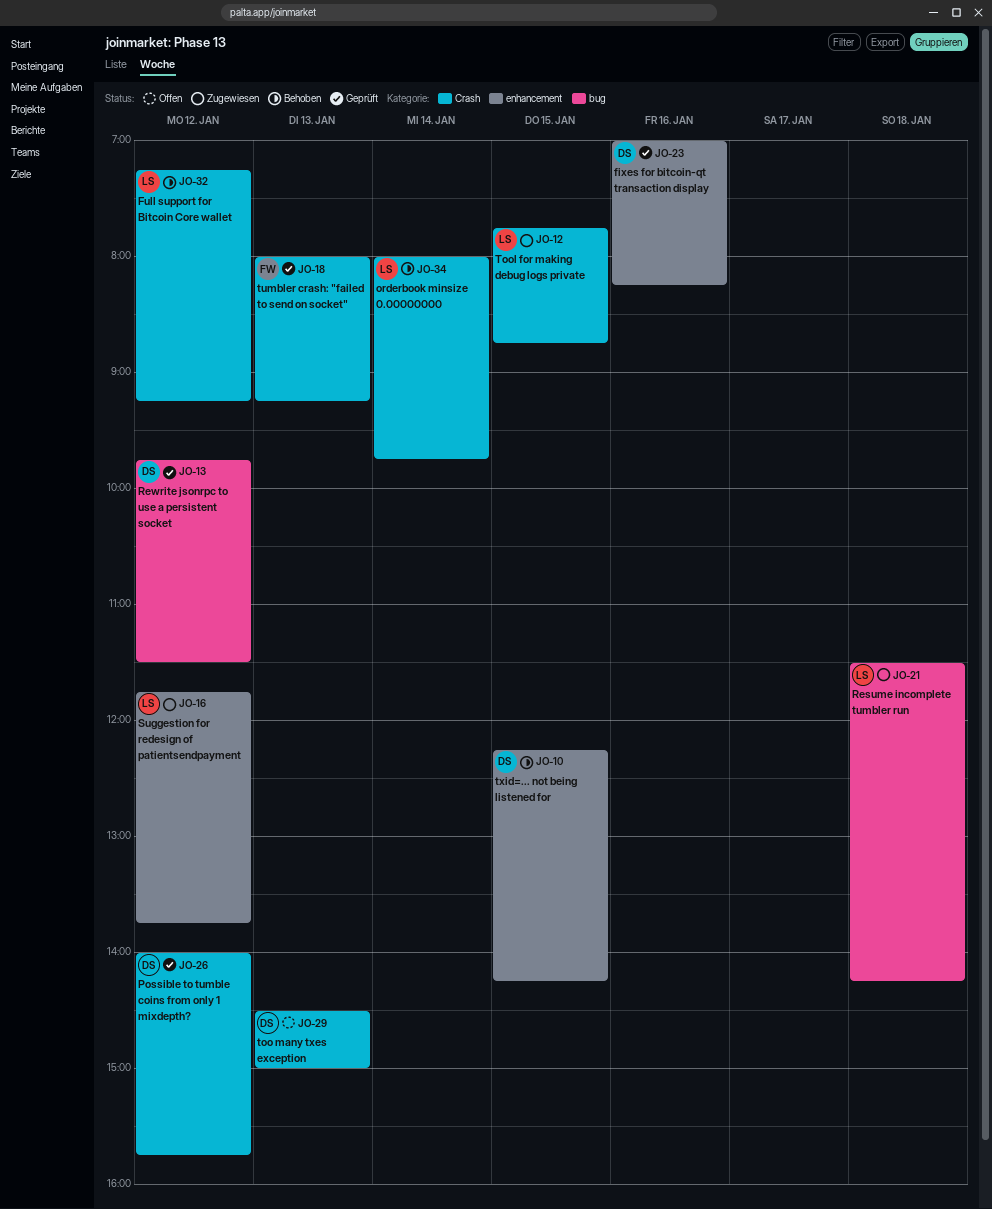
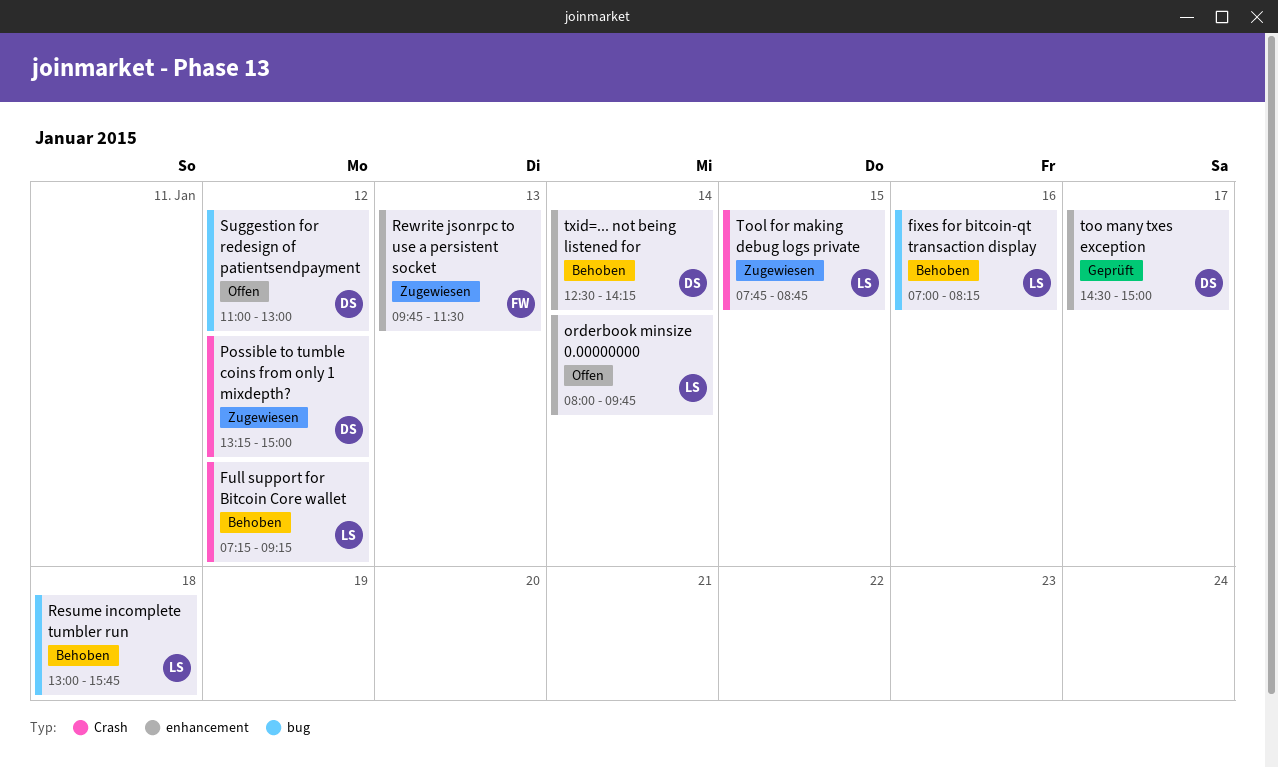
fixes for bitcoin-qt transaction display, status: Geprüft -> Behoben
fixes for bitcoin-qt transaction display, owner: DS -> LS
fixes for bitcoin-qt transaction display, label: enhancement -> bug
orderbook minsize 0.00000000, status: Behoben -> Offen
orderbook minsize 0.00000000, label: Crash -> enhancement
Possible to tumble coins from only 1 mixdepth?, status: Geprüft -> Zugewiesen
Possible to tumble coins from only 1 mixdepth?, begins: 14:00 -> 13:15
Possible to tumble coins from only 1 mixdepth?, ends: 15:45 -> 15:00
Resume incomplete tumbler run, status: Zugewiesen -> Behoben
Resume incomplete tumbler run, begins: 11:30 -> 13:00
Resume incomplete tumbler run, ends: 14:15 -> 15:45
Rewrite jsonrpc to use a persistent socket, status: Geprüft -> Zugewiesen
Rewrite jsonrpc to use a persistent socket, owner: DS -> FW
Rewrite jsonrpc to use a persistent socket, label: bug -> enhancement
Rewrite jsonrpc to use a persistent socket, day: Jan 12 -> Jan 13
Suggestion for redesign of patientsendpayment, status: Zugewiesen -> Offen
Suggestion for redesign of patientsendpayment, owner: LS -> DS
Suggestion for redesign of patientsendpayment, label: enhancement -> bug
Suggestion for redesign of patientsendpayment, begins: 11:45 -> 11:00
Suggestion for redesign of patientsendpayment, ends: 13:45 -> 13:00
too many txes exception, status: Offen -> Geprüft
too many txes exception, label: Crash -> enhancement
too many txes exception, day: Jan 13 -> Jan 17
tumbler crash: "failed to send on socket": present -> none
txid=... not being listened for, day: Jan 15 -> Jan 14
txid=... not being listened for, begins: 12:15 -> 12:30

